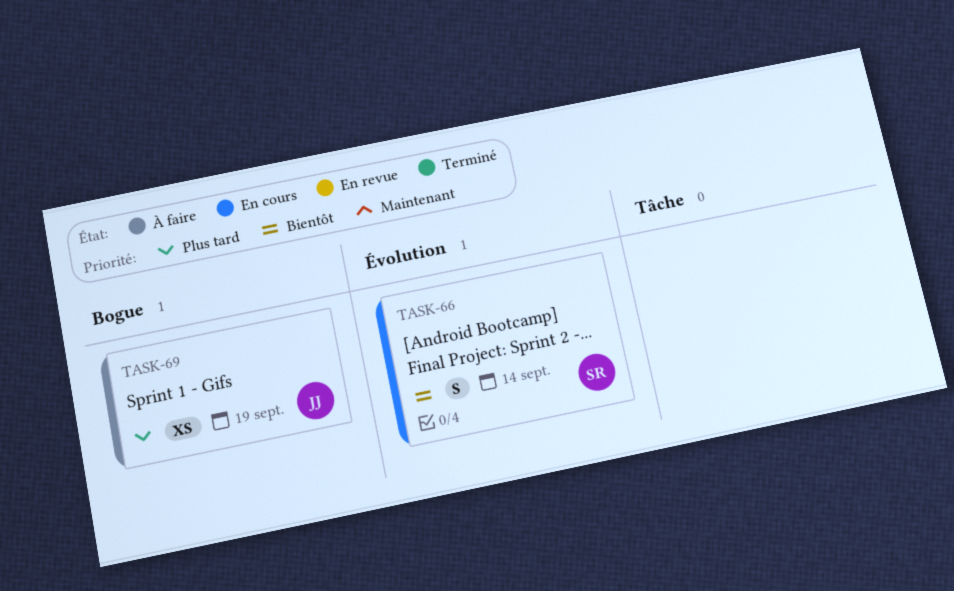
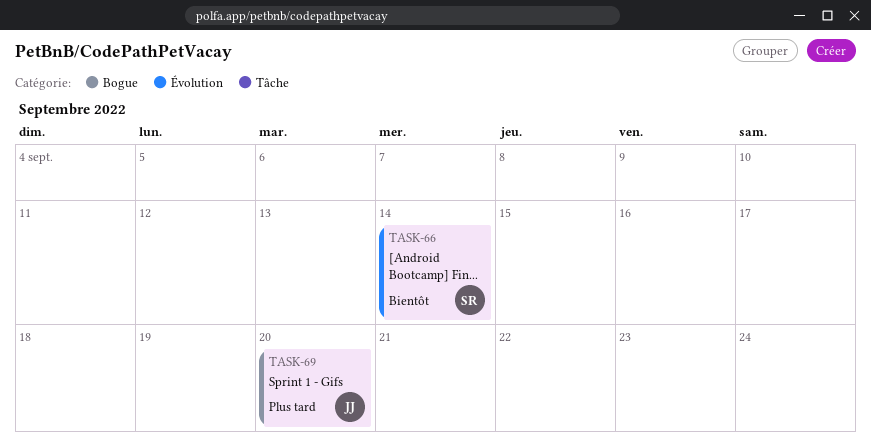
TASK-69, due: Sep 19 -> Sep 20

